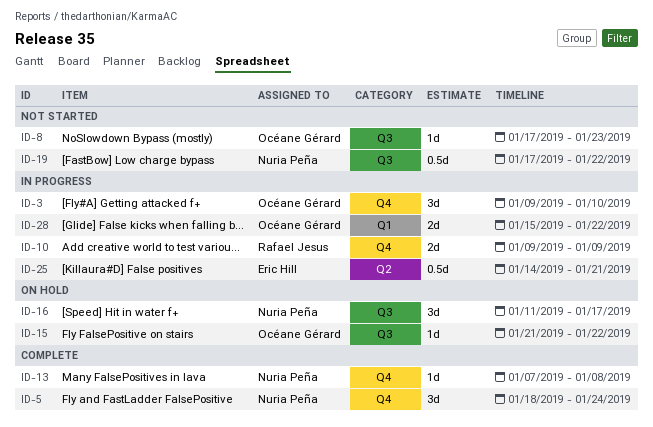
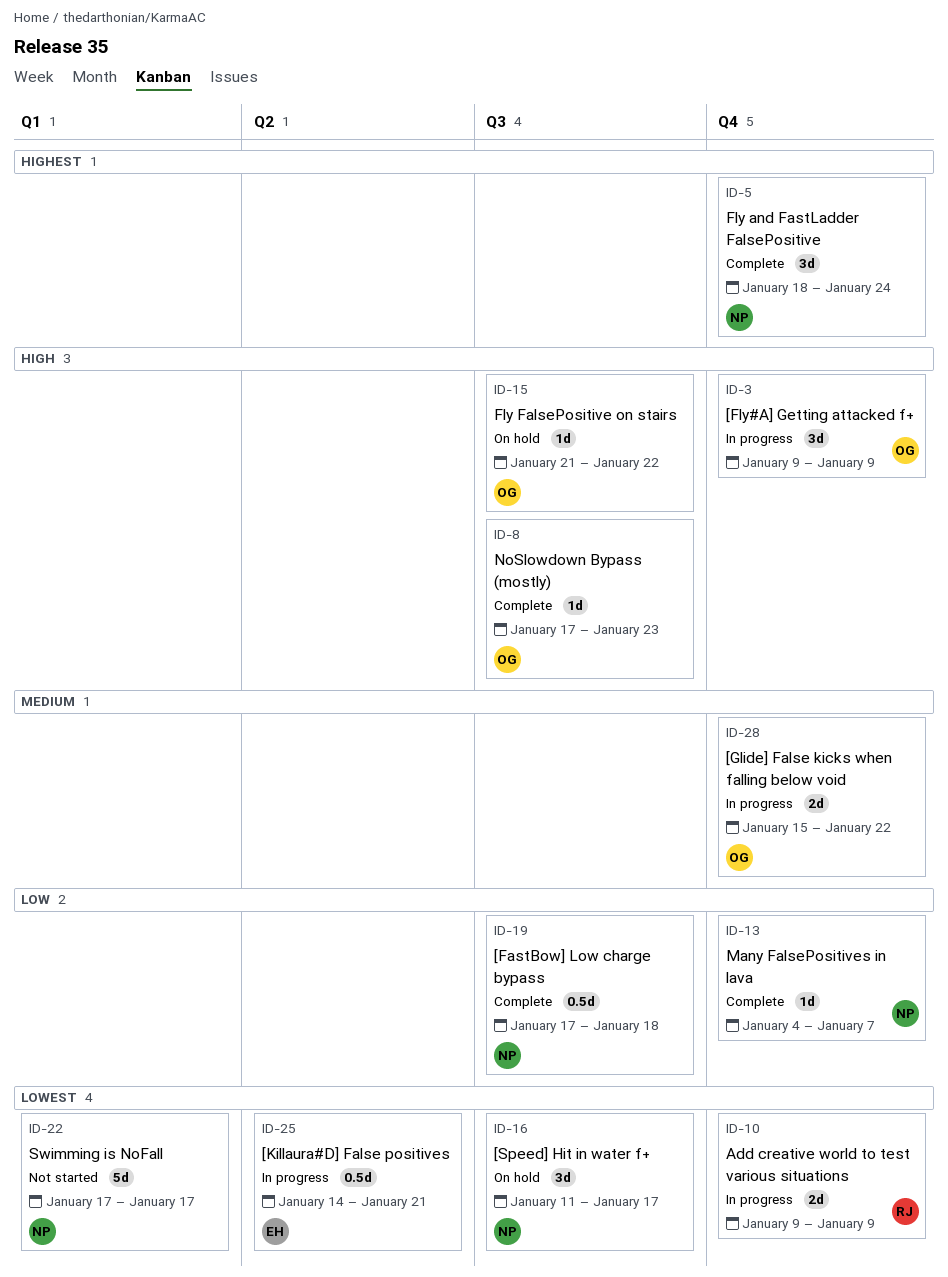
ID-3, due: Jan 10 -> Jan 9
ID-8, status: Not started -> Complete
ID-13, start: Jan 7 -> Jan 4
ID-13, due: Jan 8 -> Jan 7
ID-19, status: Not started -> Complete
ID-19, due: Jan 22 -> Jan 18
ID-22: none -> present
ID-28, label: Q1 -> Q4

